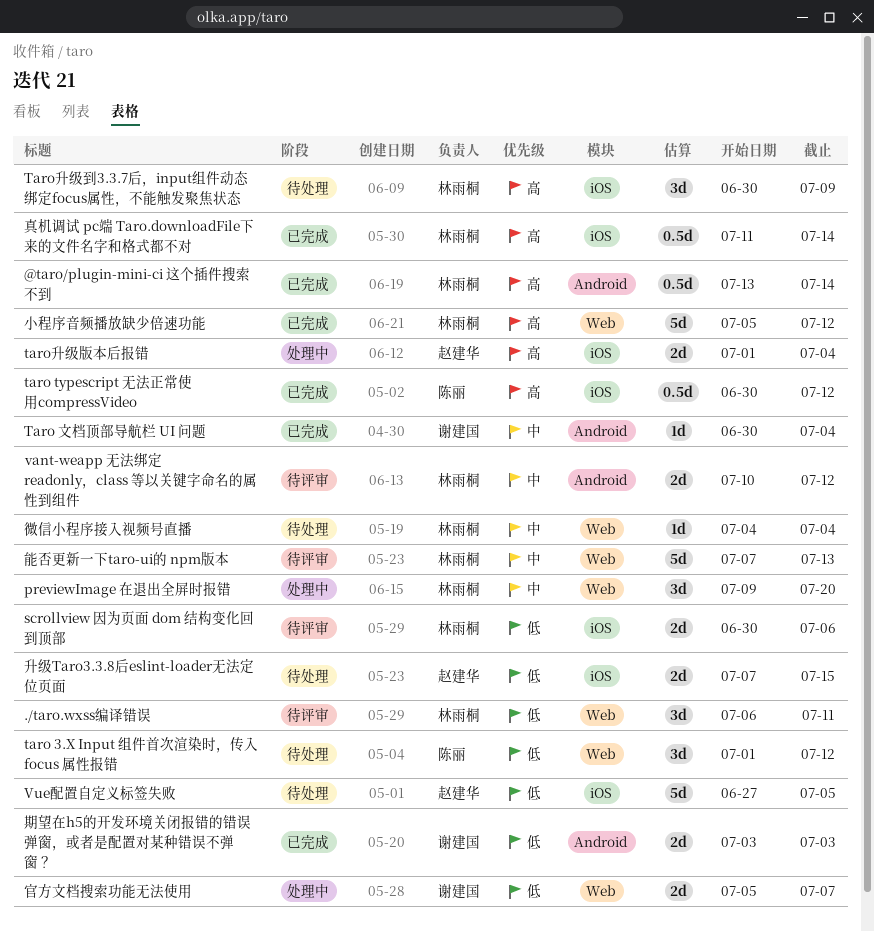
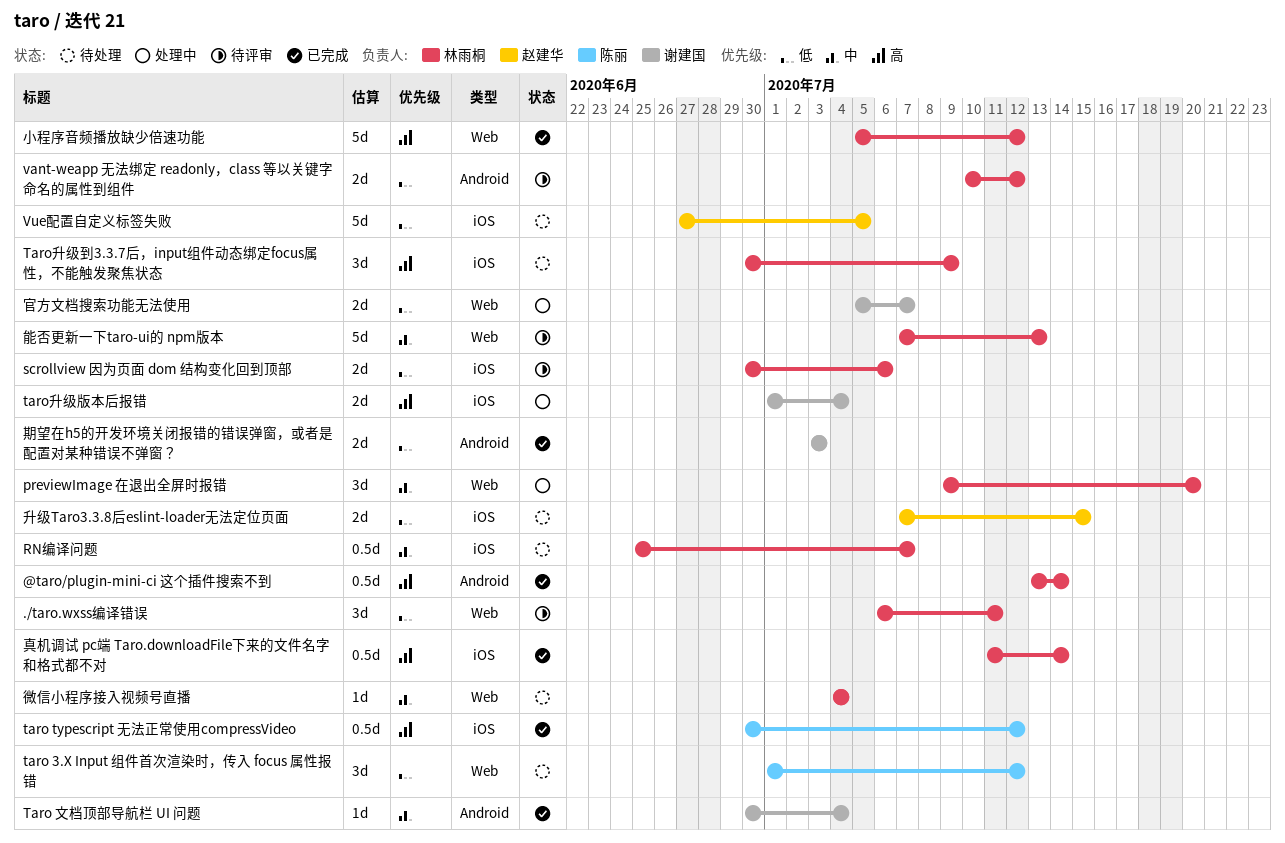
RN编译问题: none -> present
taro升级版本后报错, owner: 赵建华 -> 谢建国
vant-weapp 无法绑定 readonly，class 等以关键字命名的属性到组件, priority: 中 -> 低

